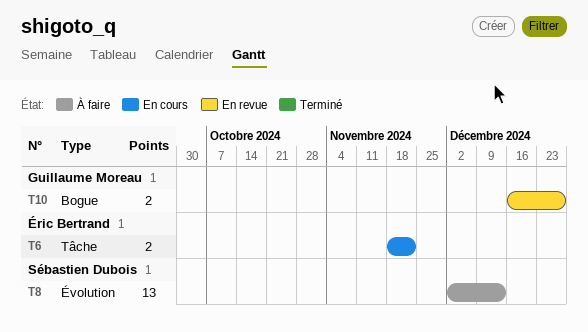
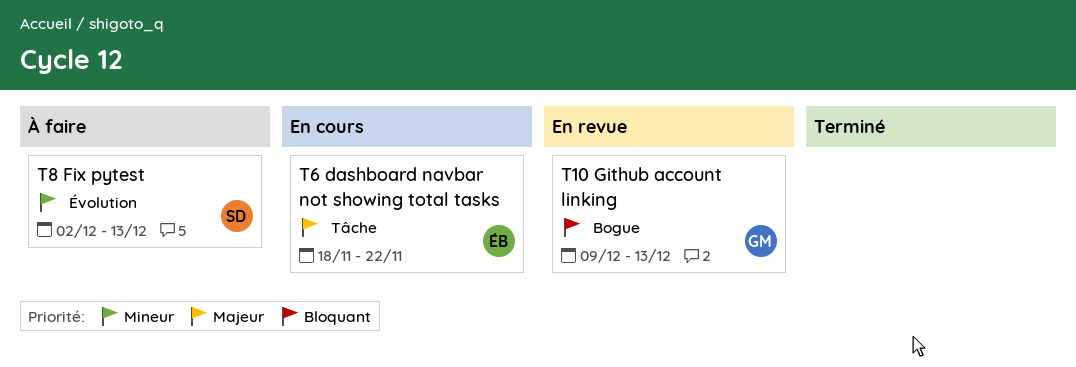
T10, start: Dec 16 -> Dec 9
T10, due: Dec 27 -> Dec 13

